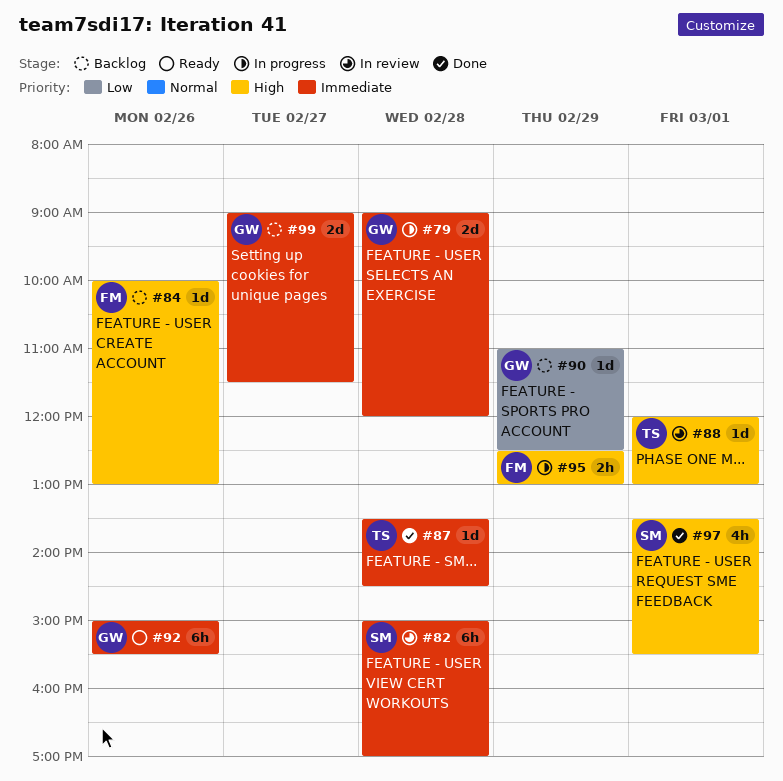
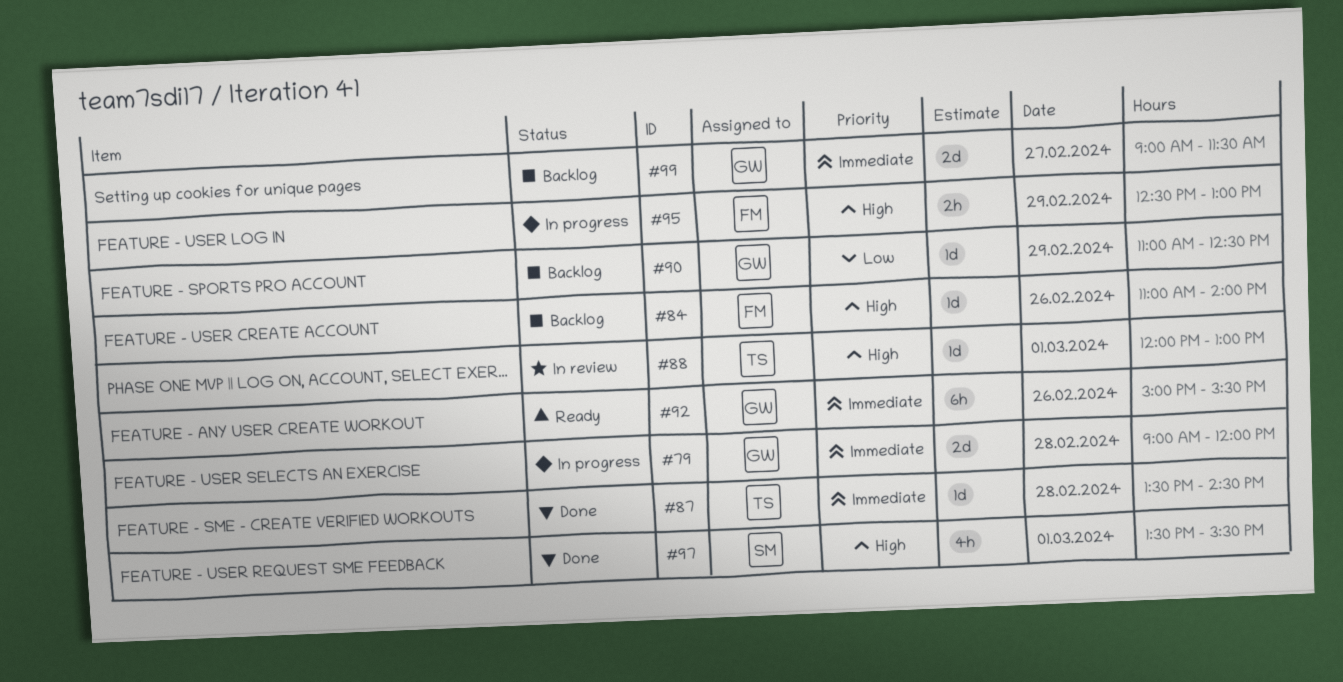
#82: present -> none
#84, begins: 10:00 -> 11:00
#84, ends: 13:00 -> 14:00

